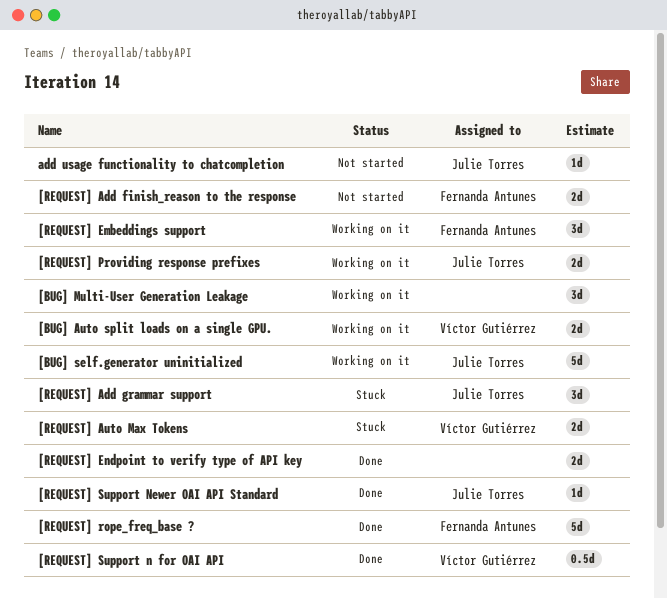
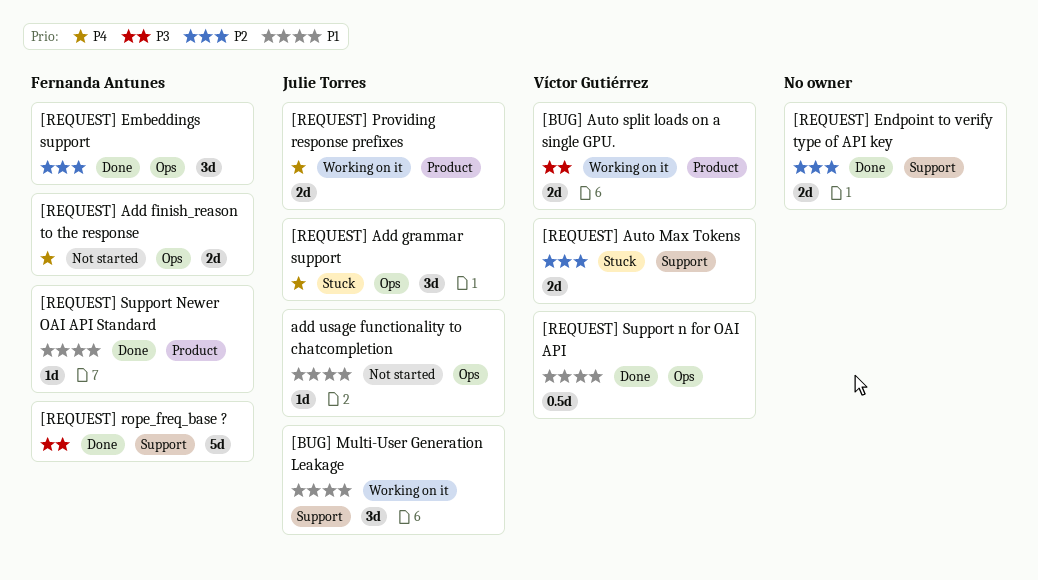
[BUG] Multi-User Generation Leakage, owner: none -> Julie Torres
[BUG] self.generator uninitialized: present -> none
[REQUEST] Embeddings support, status: Working on it -> Done
[REQUEST] Support Newer OAI API Standard, owner: Julie Torres -> Fernanda Antunes

